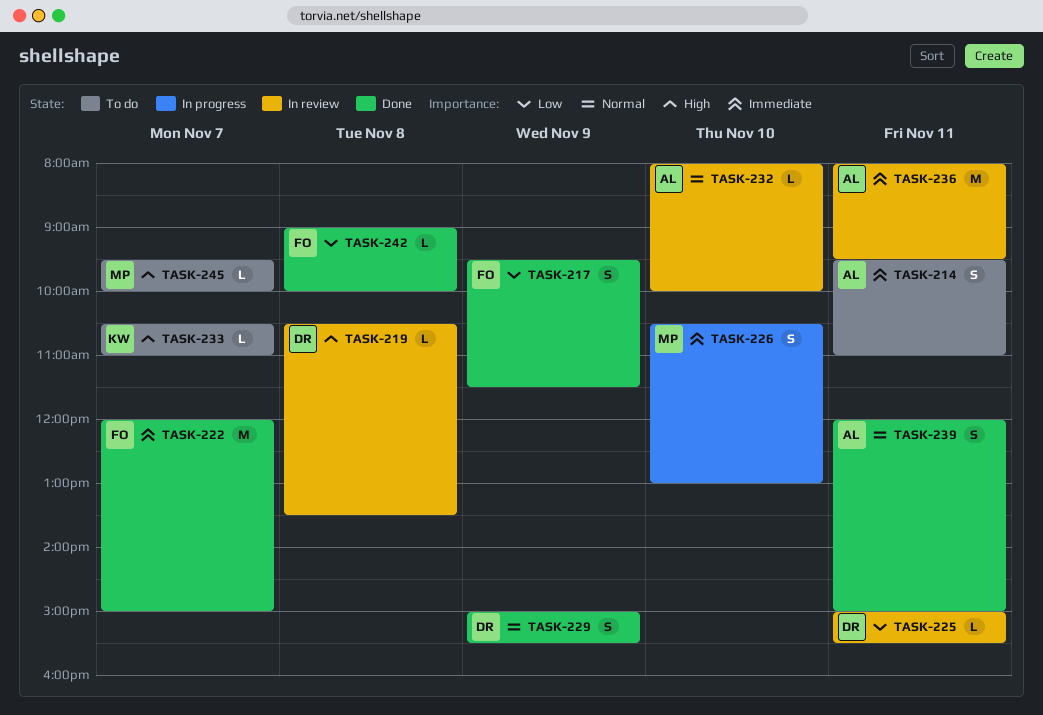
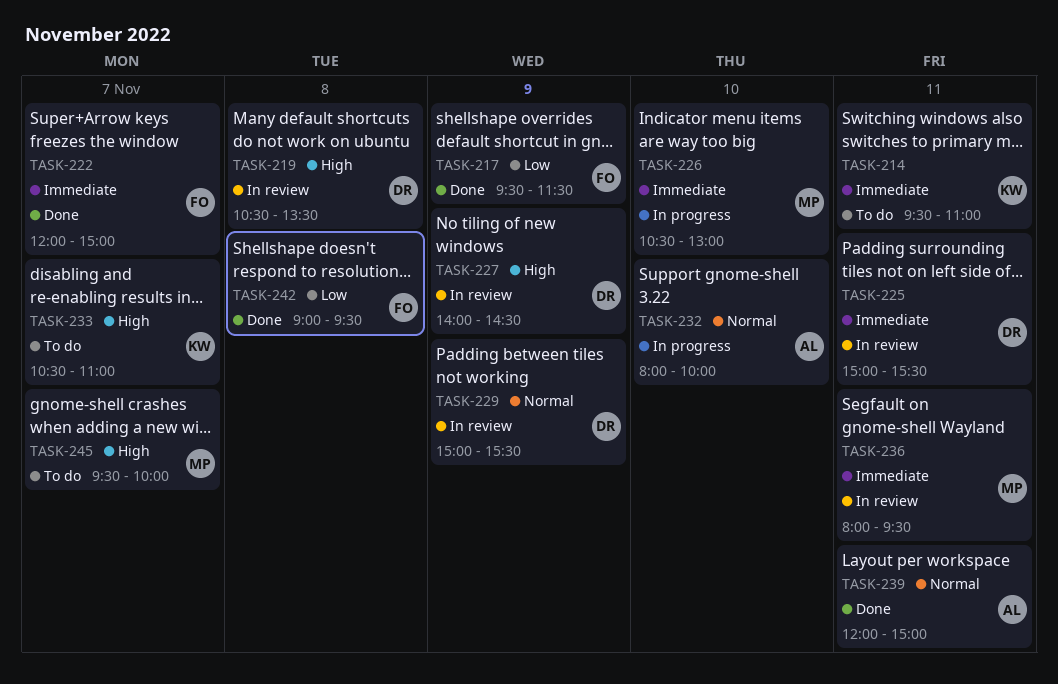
TASK-214, owner: AL -> KW
TASK-225, priority: Low -> Immediate
TASK-227: none -> present
TASK-229, status: Done -> In review
TASK-232, status: In review -> In progress
TASK-236, owner: AL -> MP
TASK-242, ends: 10:00 -> 09:30

